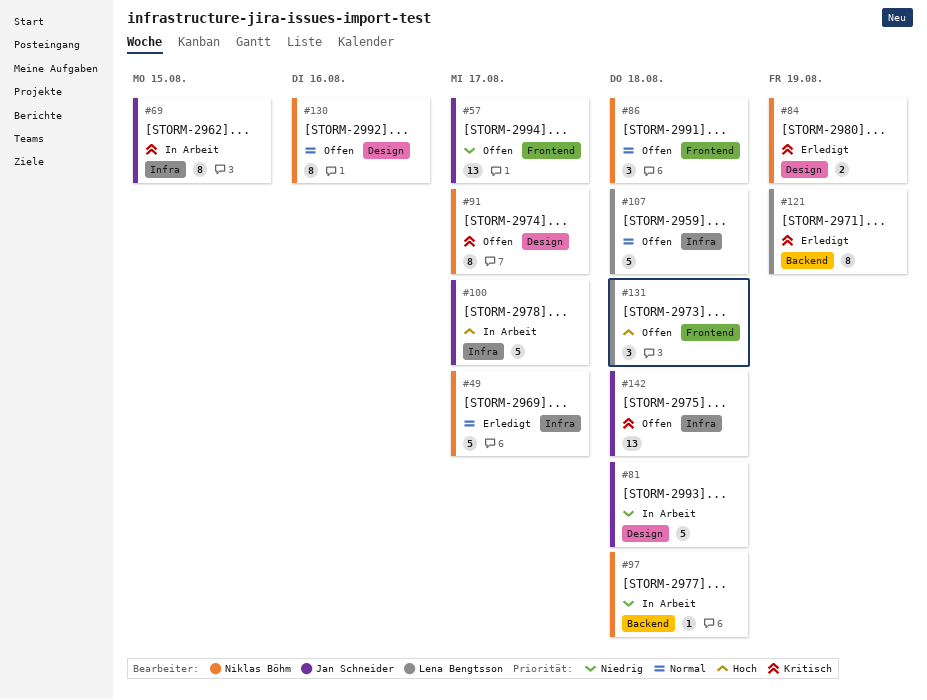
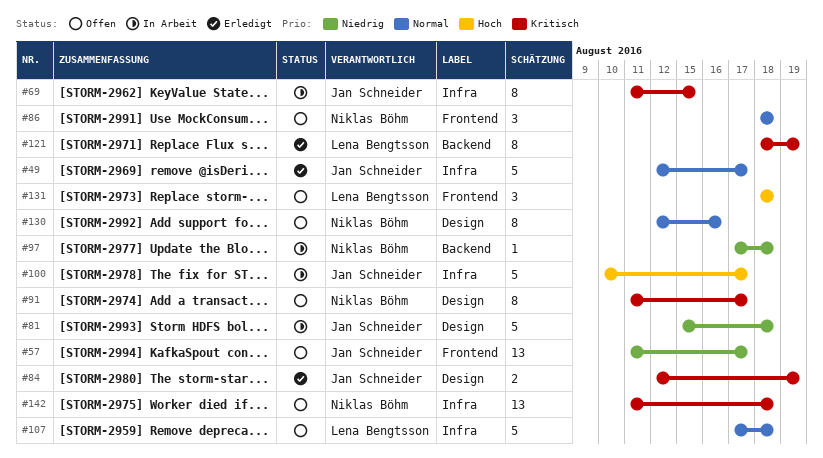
#49, owner: Niklas Böhm -> Jan Schneider
#84, owner: Niklas Böhm -> Jan Schneider
#142, owner: Jan Schneider -> Niklas Böhm

